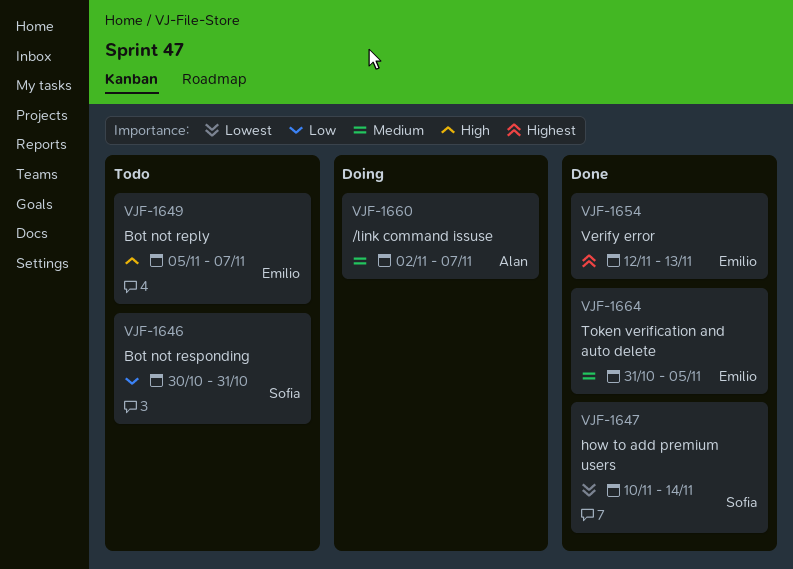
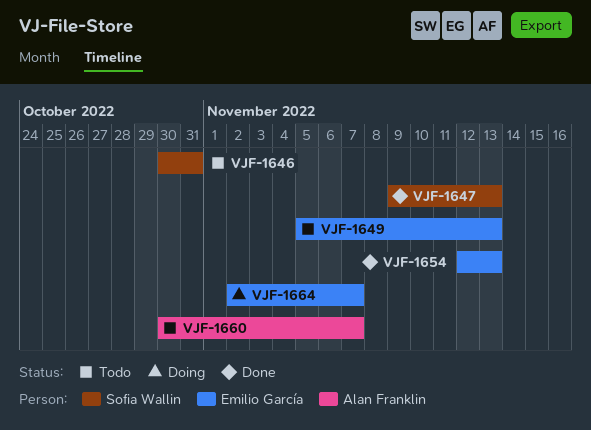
VJF-1647, start: Nov 10 -> Nov 9
VJF-1647, due: Nov 14 -> Nov 13
VJF-1649, due: Nov 7 -> Nov 13
VJF-1660, status: Doing -> Todo
VJF-1660, start: Nov 2 -> Oct 30
VJF-1664, status: Done -> Doing
VJF-1664, start: Oct 31 -> Nov 2
VJF-1664, due: Nov 5 -> Nov 7

